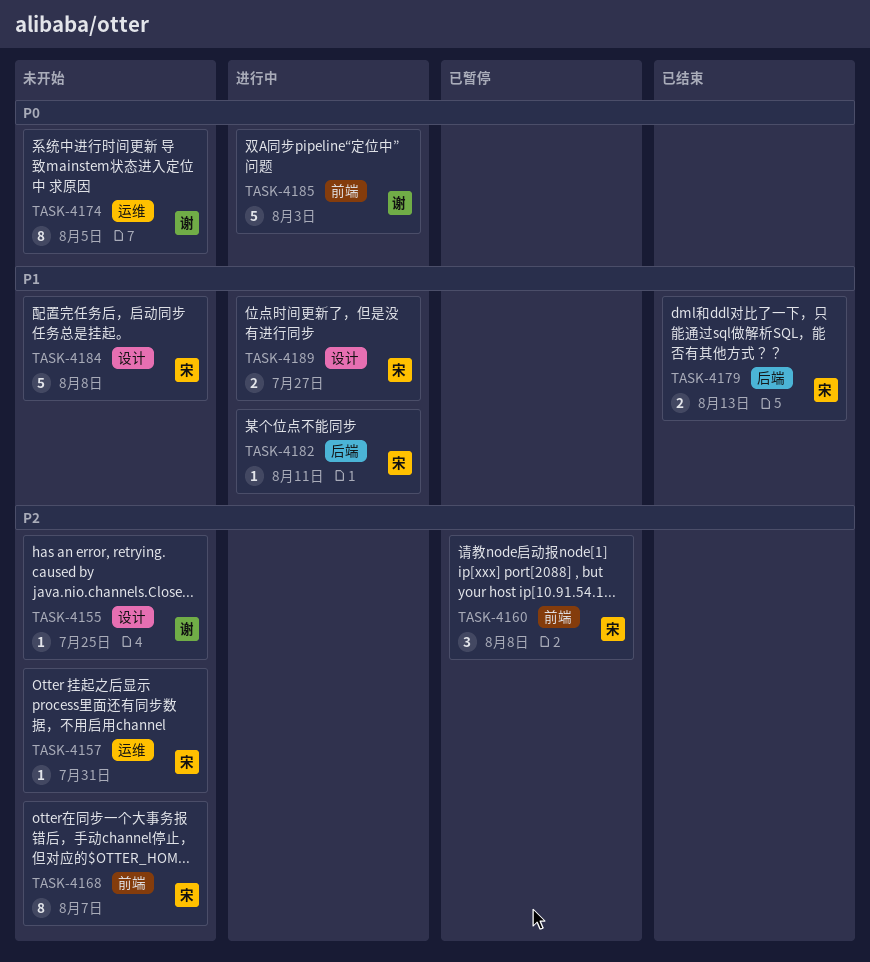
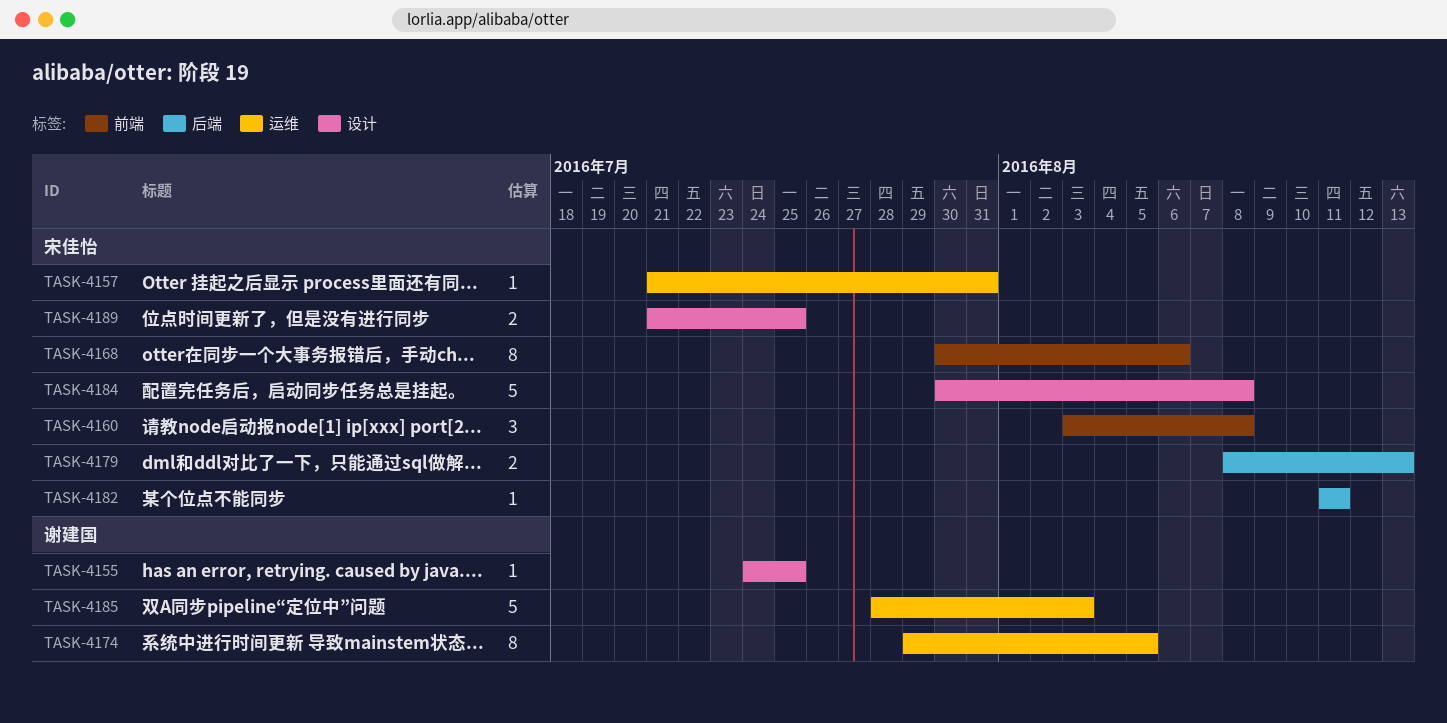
TASK-4168, due: Aug 7 -> Aug 6
TASK-4185, label: 前端 -> 运维
TASK-4189, due: Jul 27 -> Jul 25

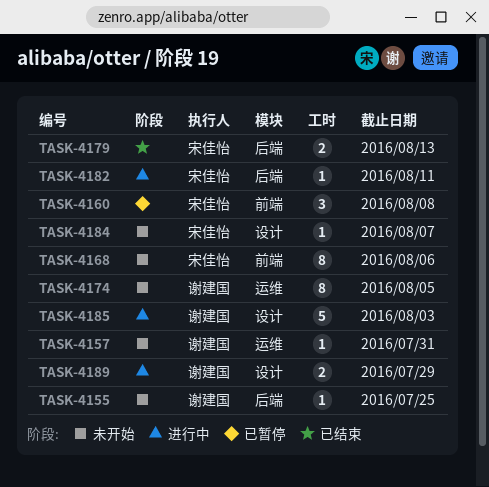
TASK-4155, label: 设计 -> 后端
TASK-4157, owner: 宋佳怡 -> 谢建国
TASK-4184, estimate: 5 -> 1
TASK-4184, due: Aug 8 -> Aug 7
TASK-4185, label: 运维 -> 设计
TASK-4189, owner: 宋佳怡 -> 谢建国
TASK-4189, due: Jul 25 -> Jul 29

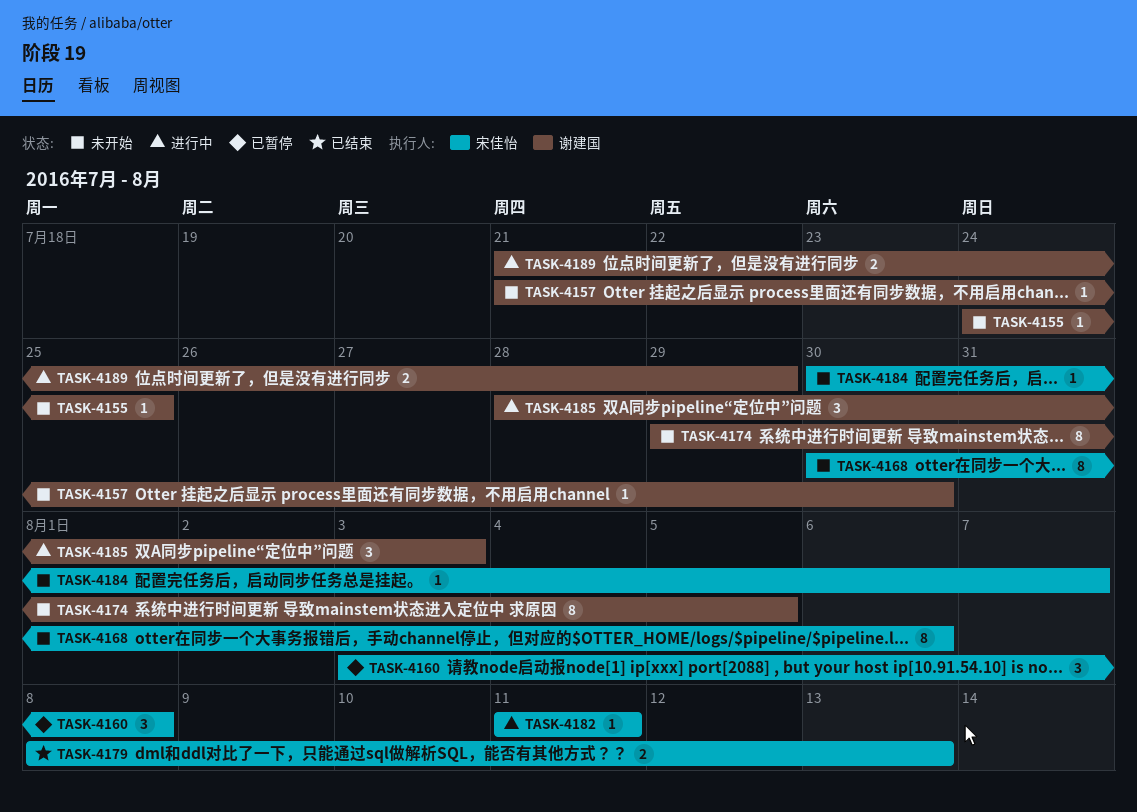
TASK-4157, due: Jul 31 -> Jul 30
TASK-4185, estimate: 5 -> 3

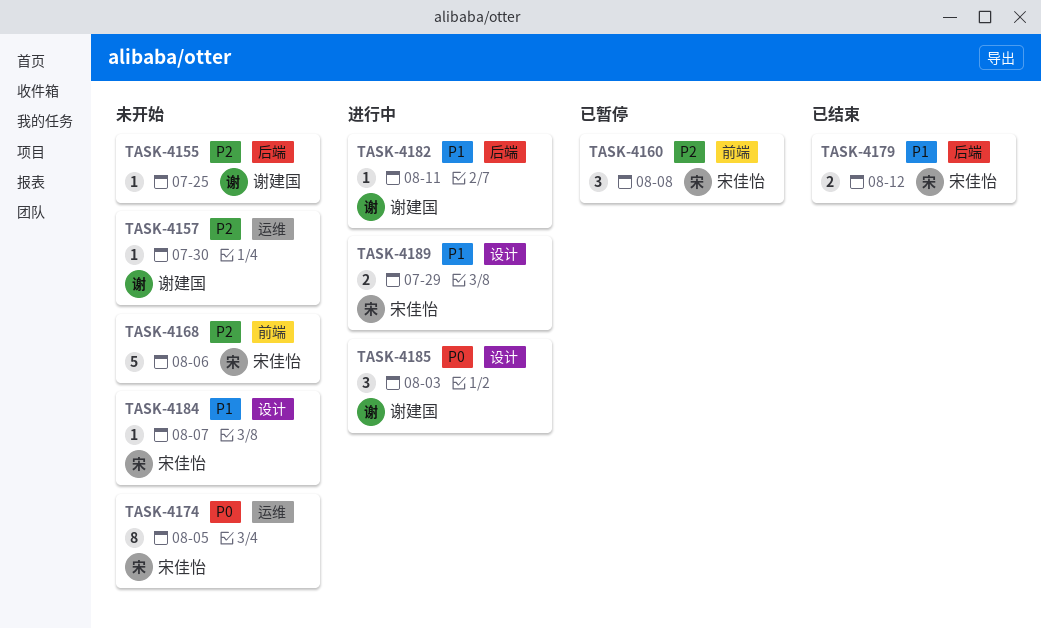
TASK-4168, estimate: 8 -> 5
TASK-4174, owner: 谢建国 -> 宋佳怡
TASK-4179, due: Aug 13 -> Aug 12
TASK-4182, owner: 宋佳怡 -> 谢建国
TASK-4189, owner: 谢建国 -> 宋佳怡

